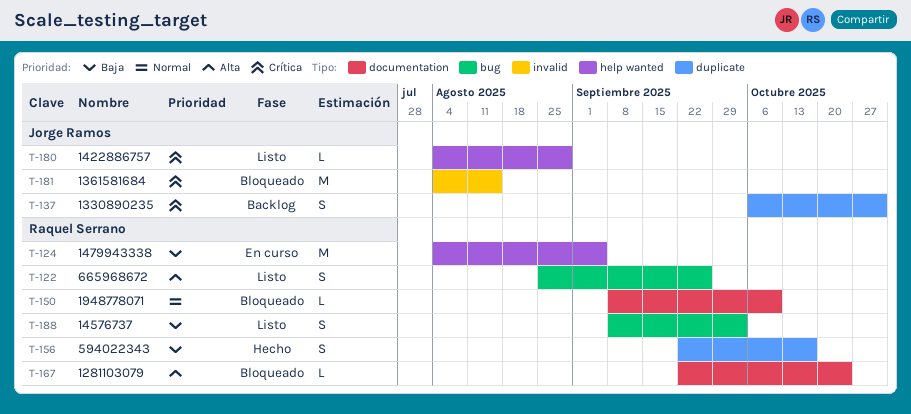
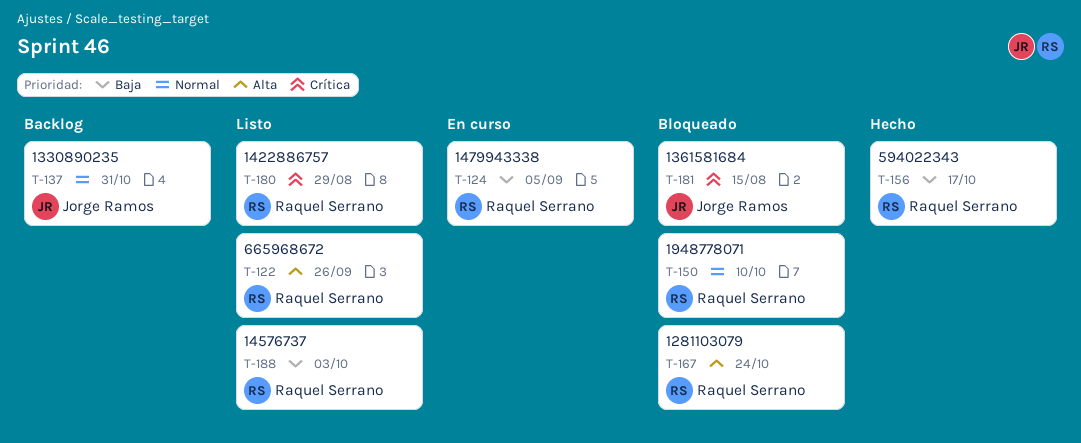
T-137, priority: Crítica -> Normal
T-180, owner: Jorge Ramos -> Raquel Serrano

